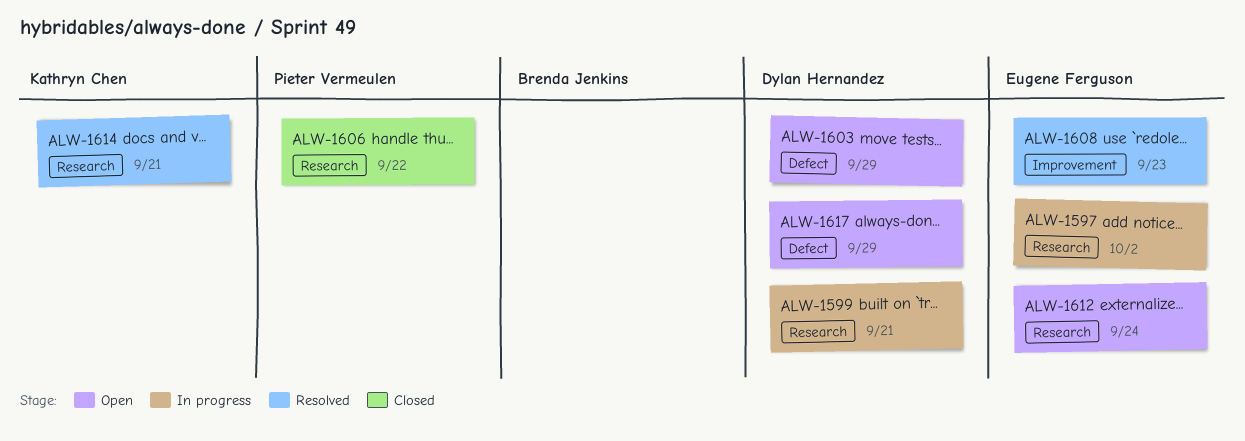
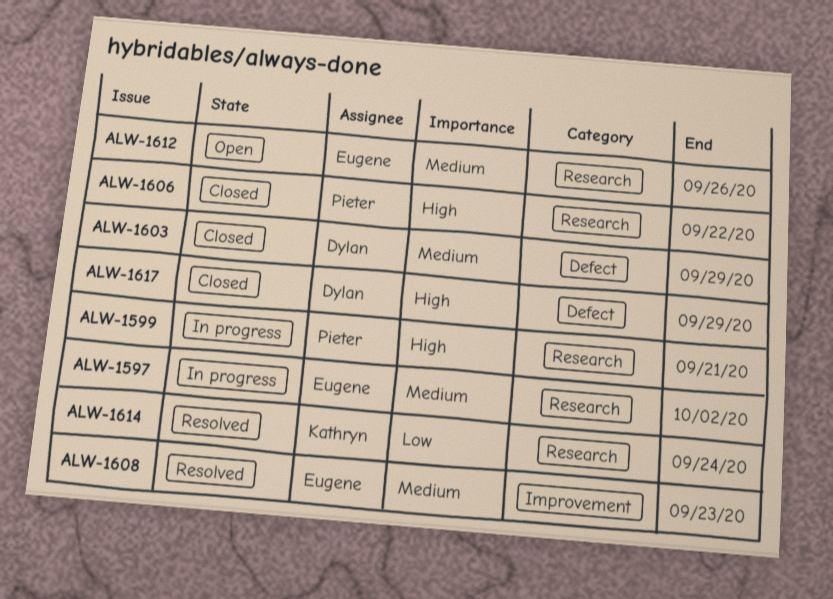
ALW-1599, owner: Dylan Hernandez -> Pieter Vermeulen
ALW-1603, status: Open -> Closed
ALW-1612, due: Sep 24 -> Sep 26
ALW-1614, due: Sep 21 -> Sep 24
ALW-1617, status: Open -> Closed

